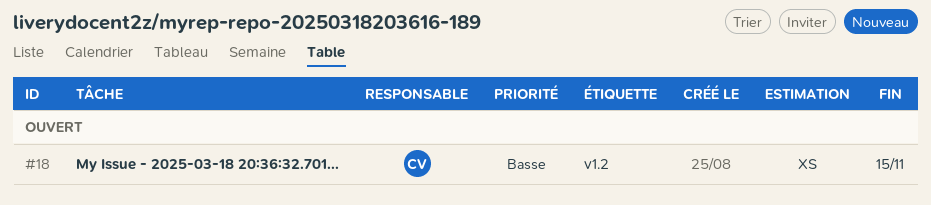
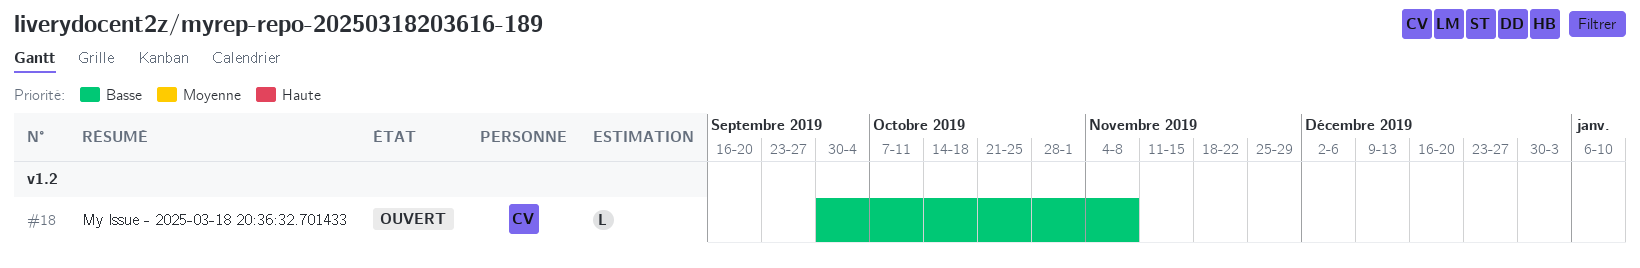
#18, estimate: XS -> L
#18, due: Nov 15 -> Nov 8

